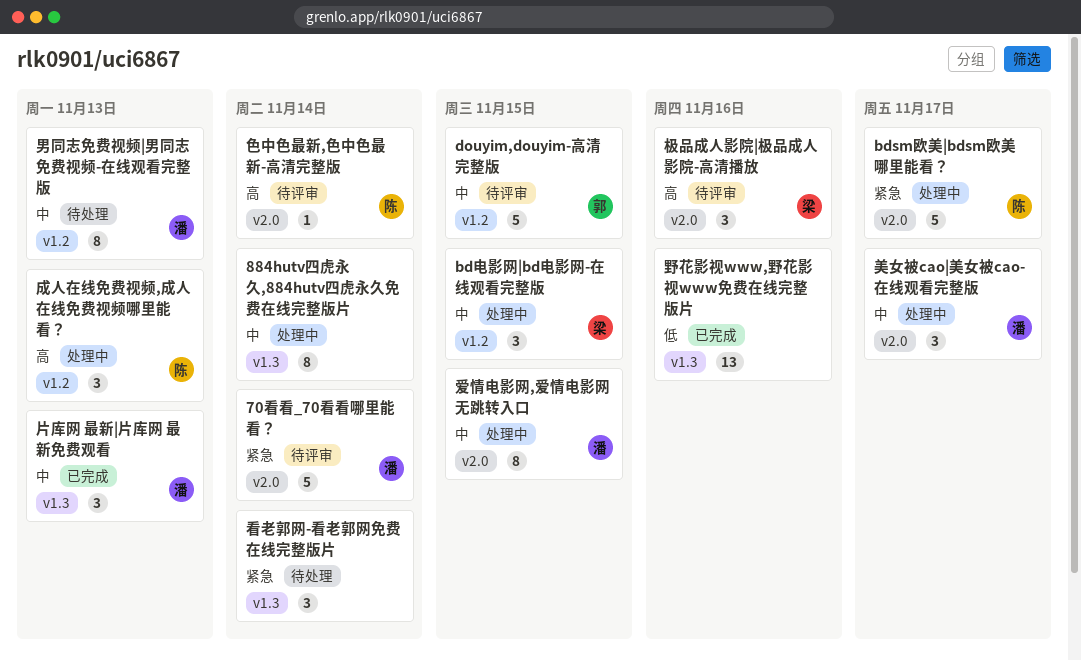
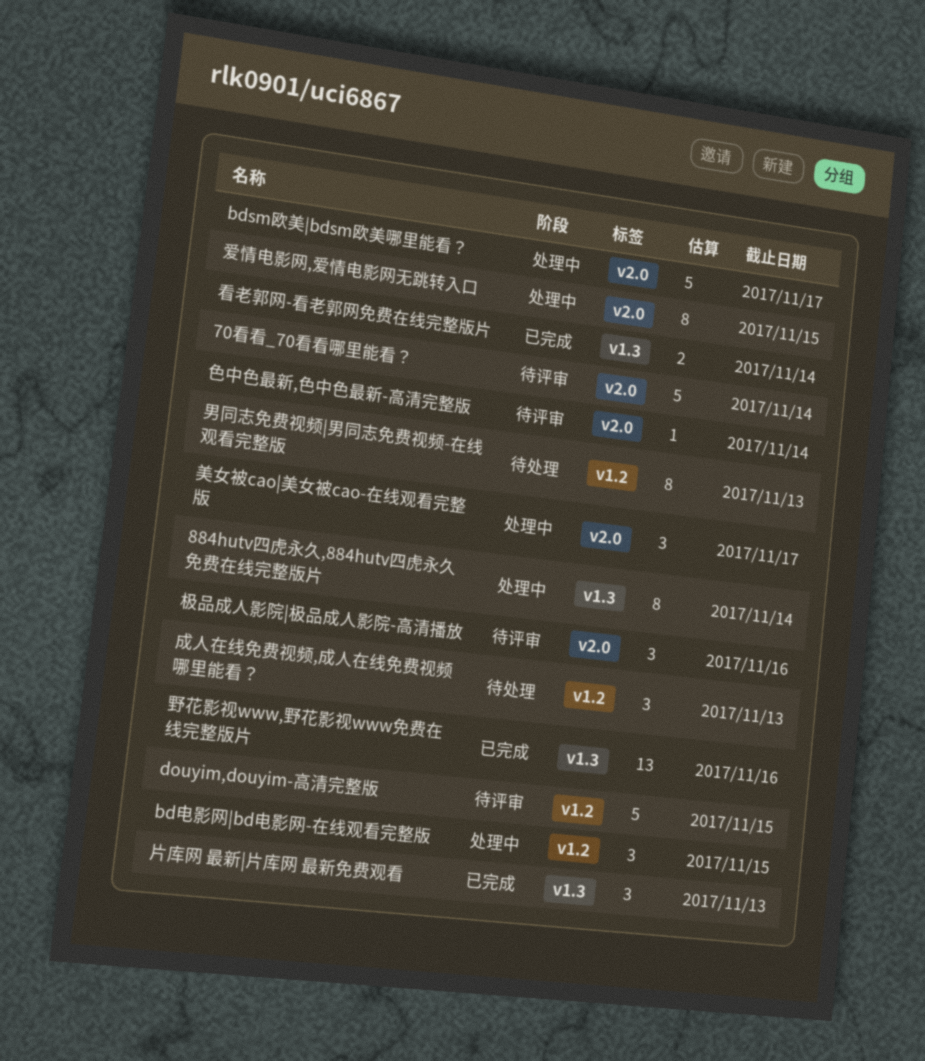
成人在线免费视频,成人在线免费视频哪里能看？, status: 处理中 -> 待处理
看老郭网-看老郭网免费在线完整版片, status: 待处理 -> 已完成
看老郭网-看老郭网免费在线完整版片, estimate: 3 -> 2

